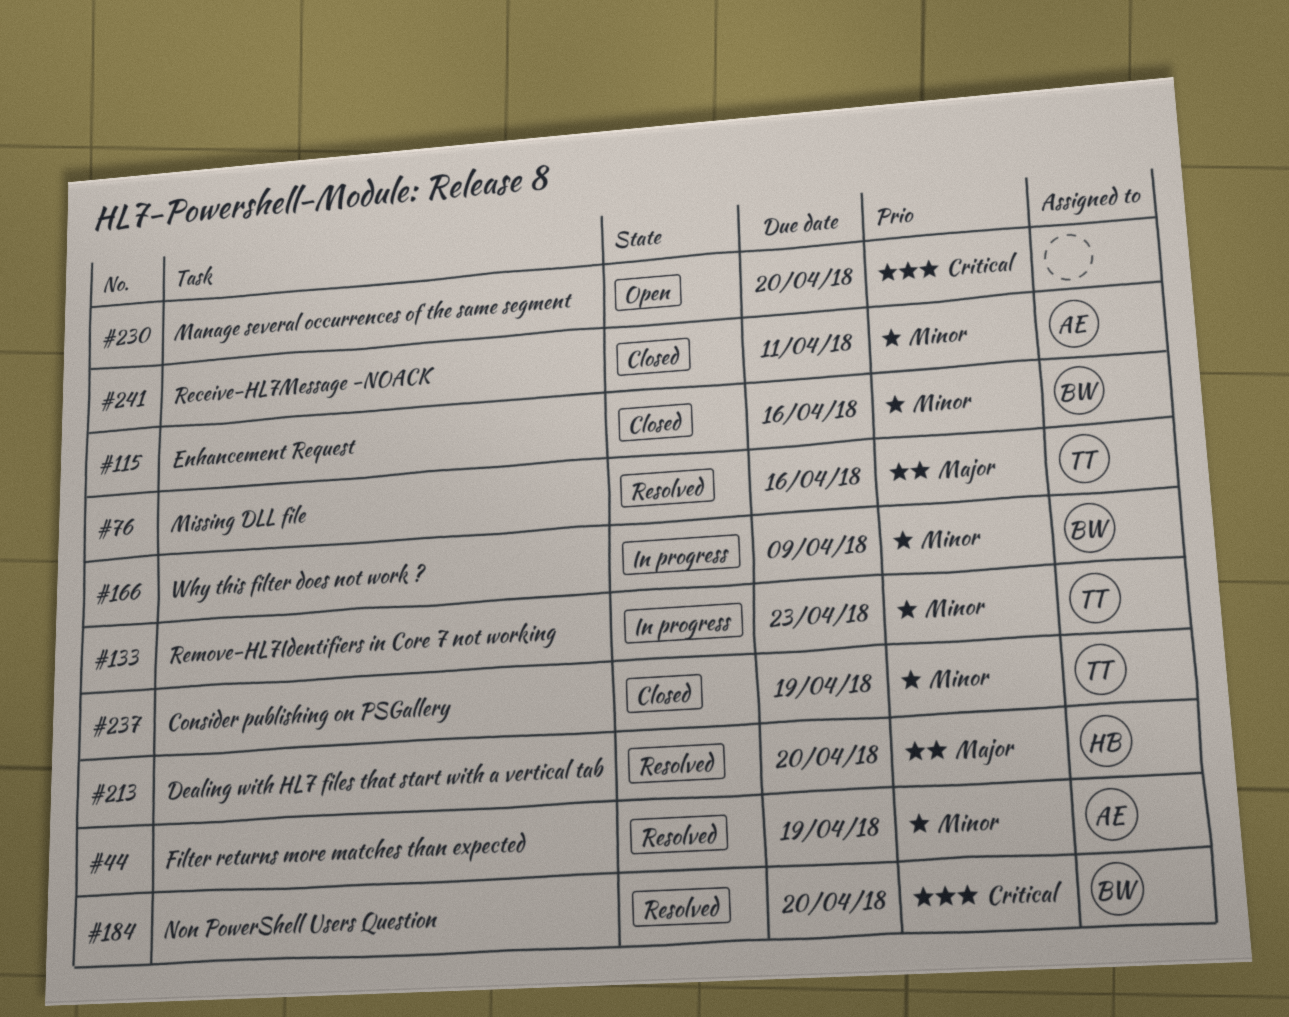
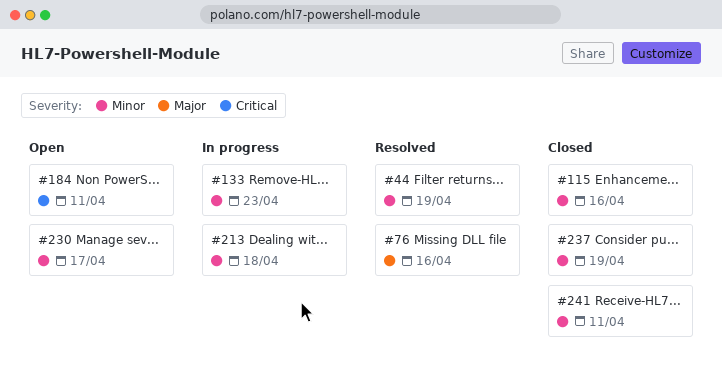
#166: present -> none
#184, status: Resolved -> Open
#184, due: Apr 20 -> Apr 11
#213, status: Resolved -> In progress
#213, priority: Major -> Minor
#213, due: Apr 20 -> Apr 18
#230, priority: Critical -> Minor
#230, due: Apr 20 -> Apr 17

